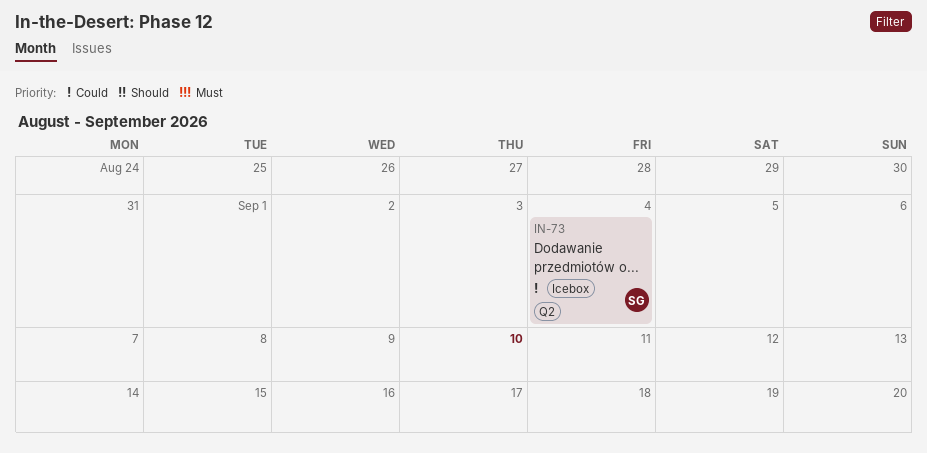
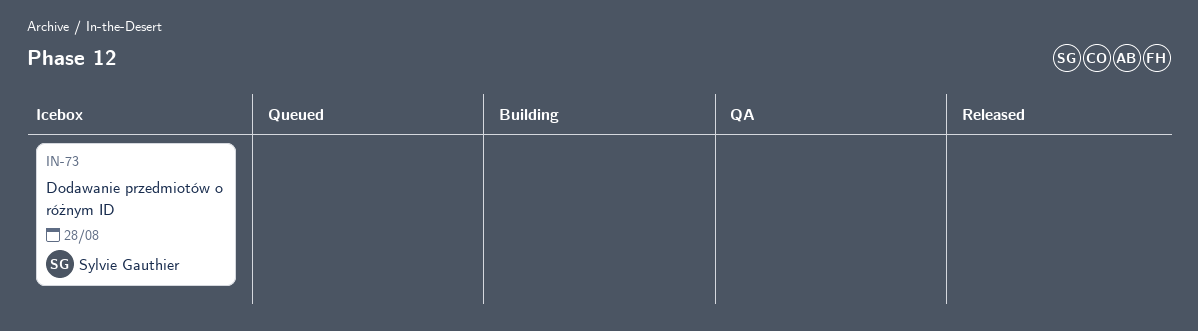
IN-73, due: Sep 4 -> Aug 28

